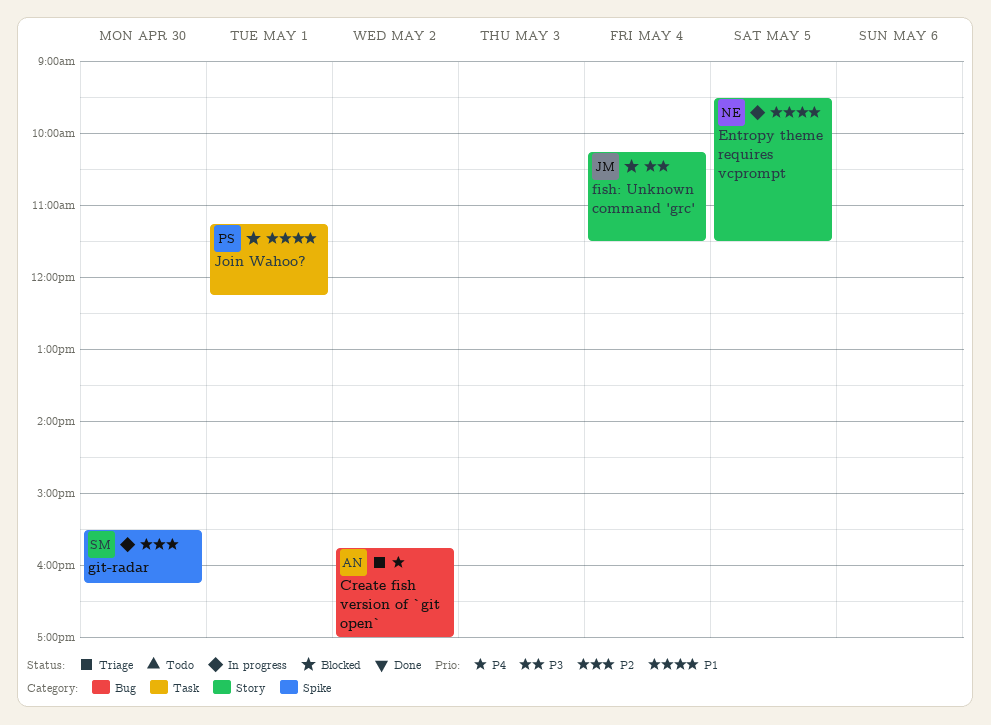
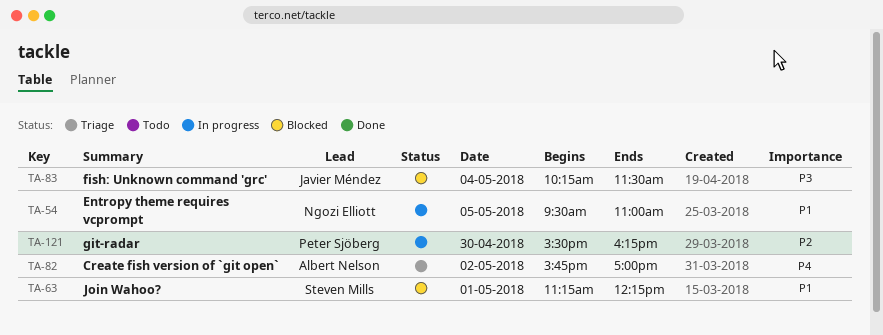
Entropy theme requires vcprompt, ends: 11:30 -> 11:00
git-radar, owner: Steven Mills -> Peter Sjöberg
Join Wahoo?, owner: Peter Sjöberg -> Steven Mills

